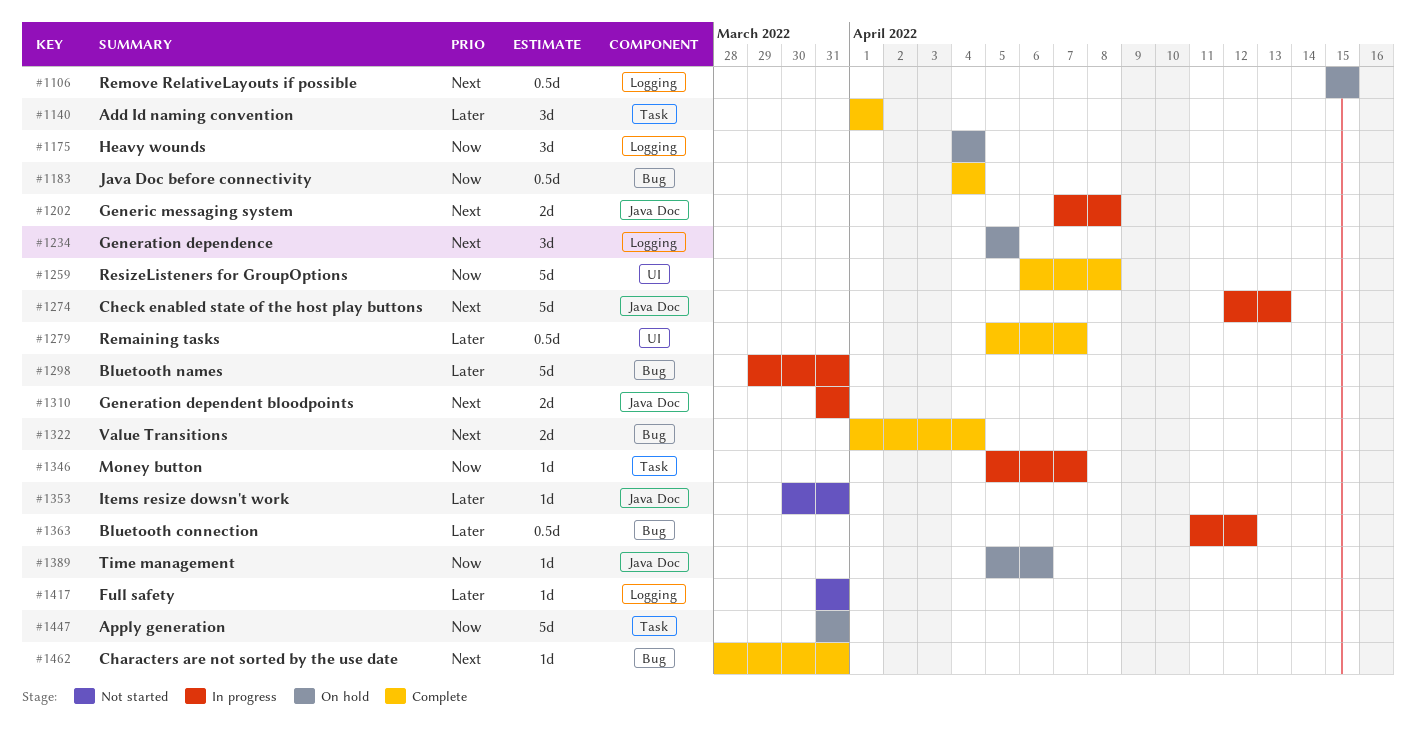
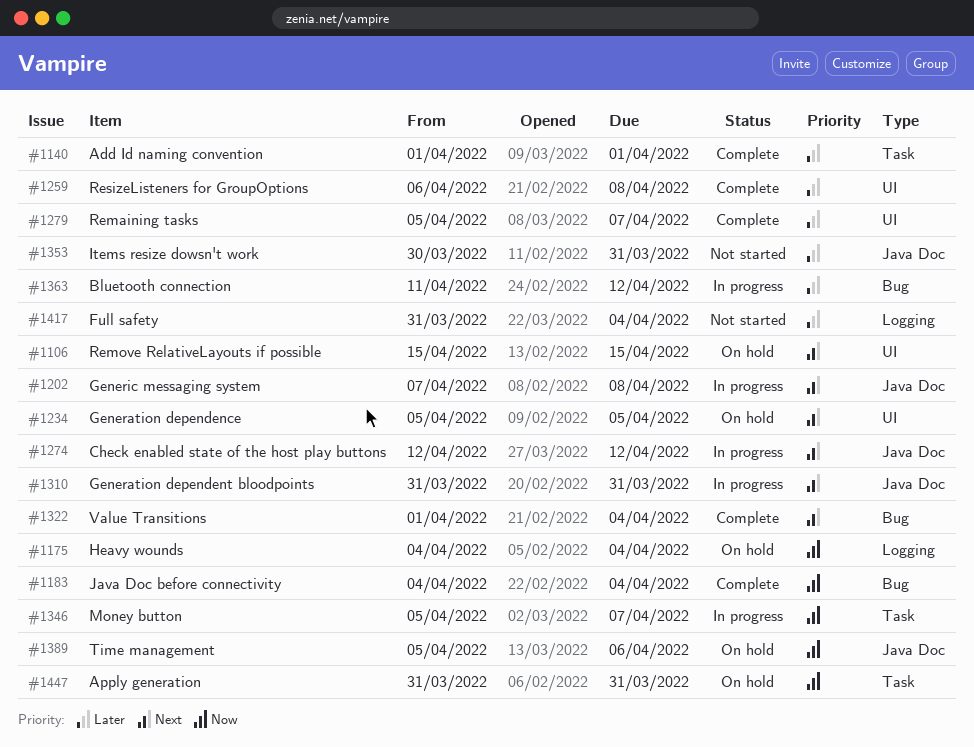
#1106, label: Logging -> UI
#1234, label: Logging -> UI
#1259, priority: Now -> Later
#1274, due: Apr 13 -> Apr 12
#1298: present -> none
#1417, due: Mar 31 -> Apr 4
#1462: present -> none

